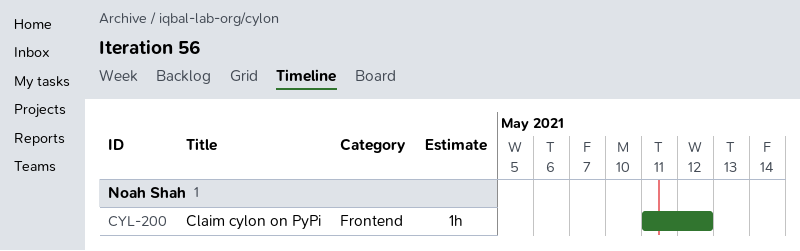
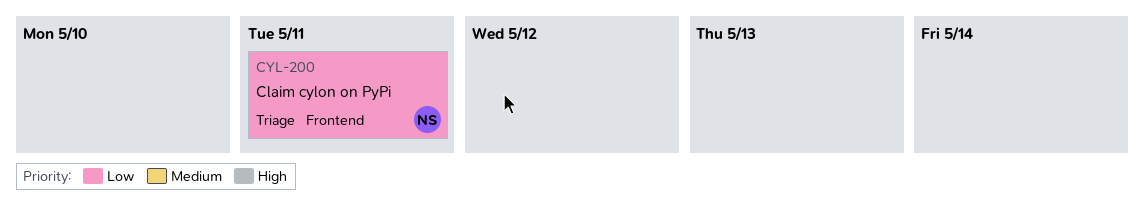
CYL-200, due: May 12 -> May 11

